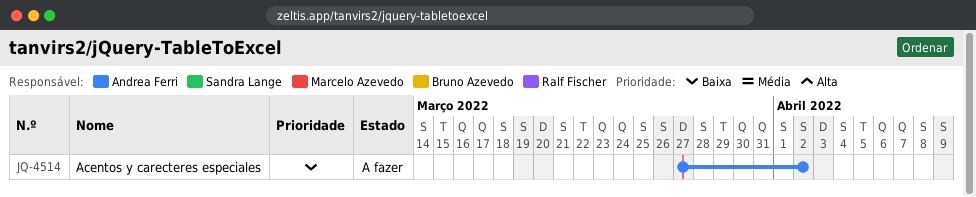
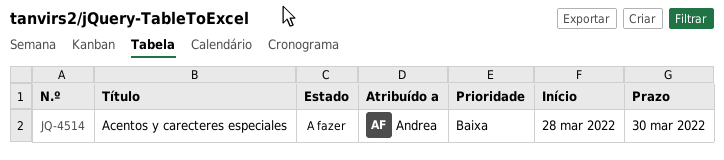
JQ-4514, start: Mar 27 -> Mar 28
JQ-4514, due: Apr 2 -> Mar 30

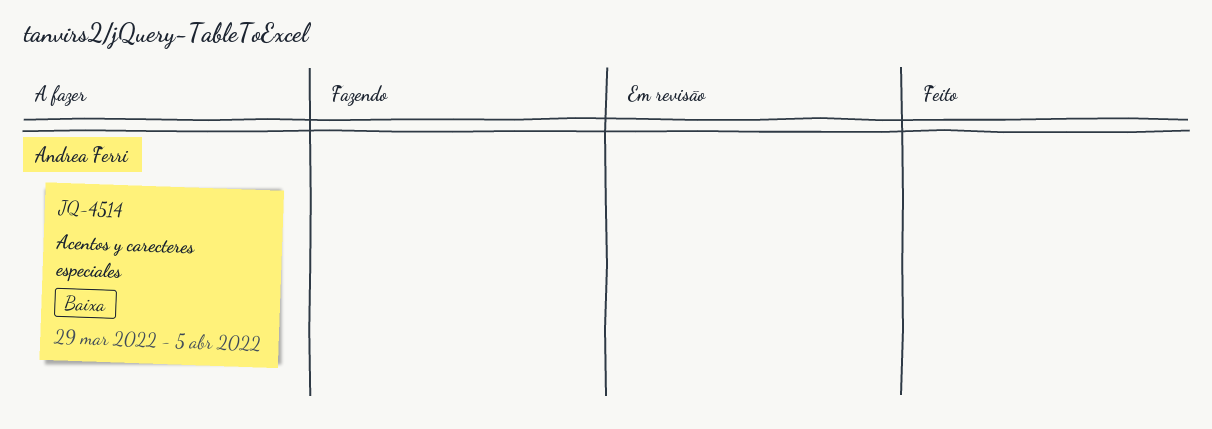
JQ-4514, start: Mar 28 -> Mar 29
JQ-4514, due: Mar 30 -> Apr 5

